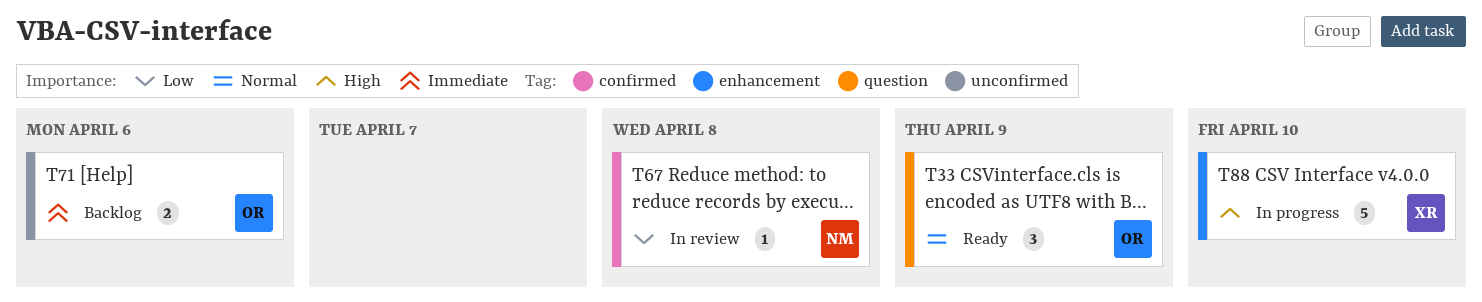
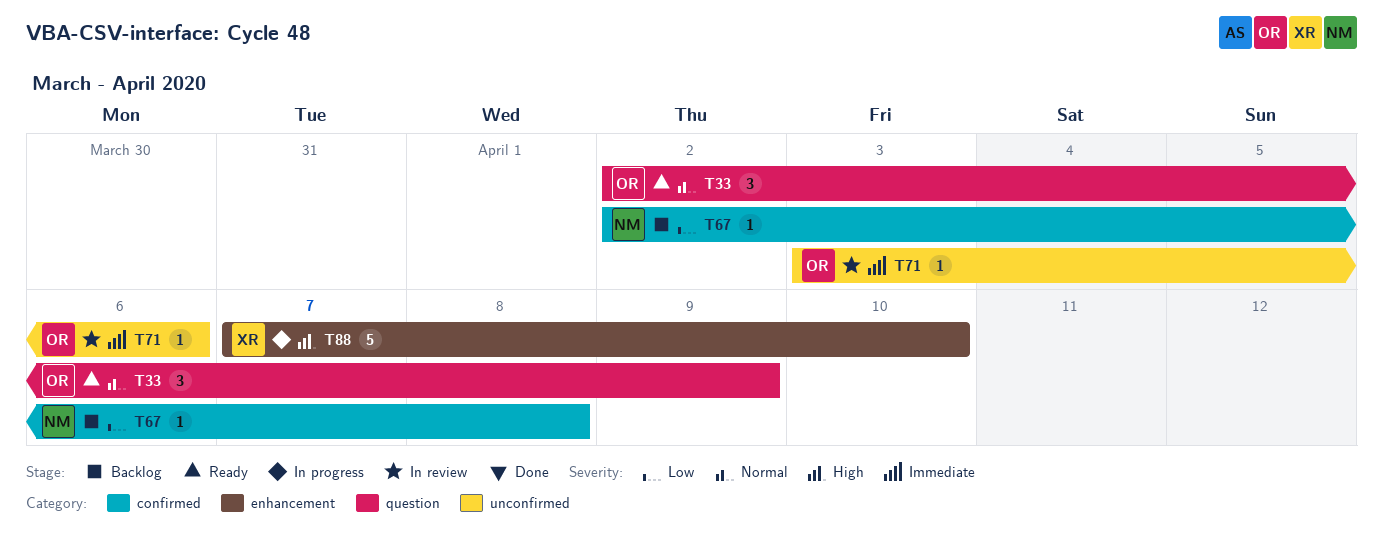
T67, status: In review -> Backlog
T71, status: Backlog -> In review
T71, estimate: 2 -> 1

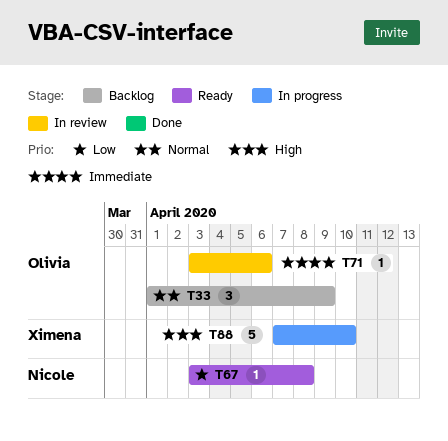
T33, status: Ready -> Backlog
T33, start: Apr 2 -> Apr 1
T67, status: Backlog -> Ready
T67, start: Apr 2 -> Apr 3

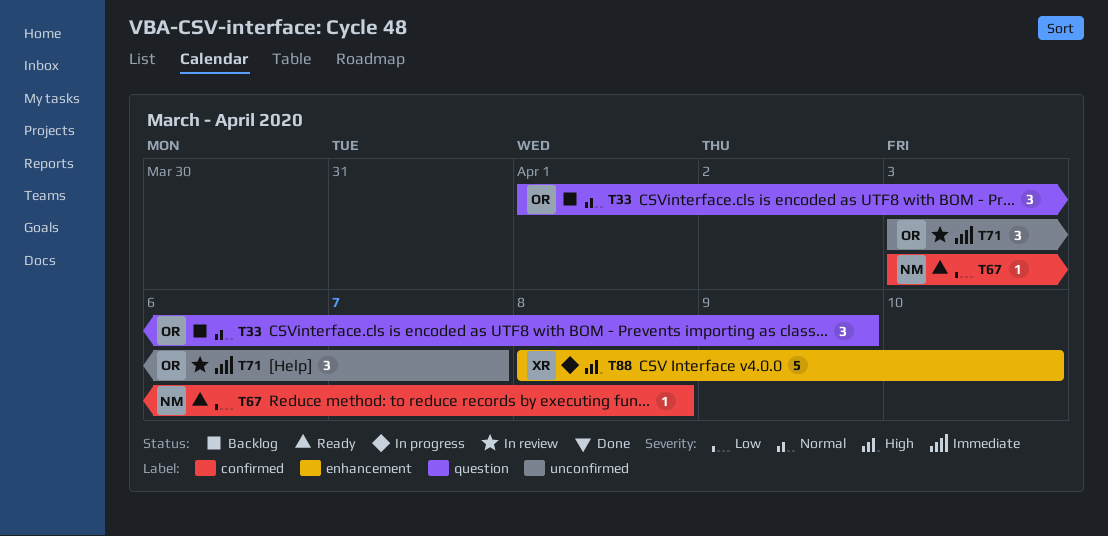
T71, estimate: 1 -> 3
T71, due: Apr 6 -> Apr 7
T88, start: Apr 7 -> Apr 8

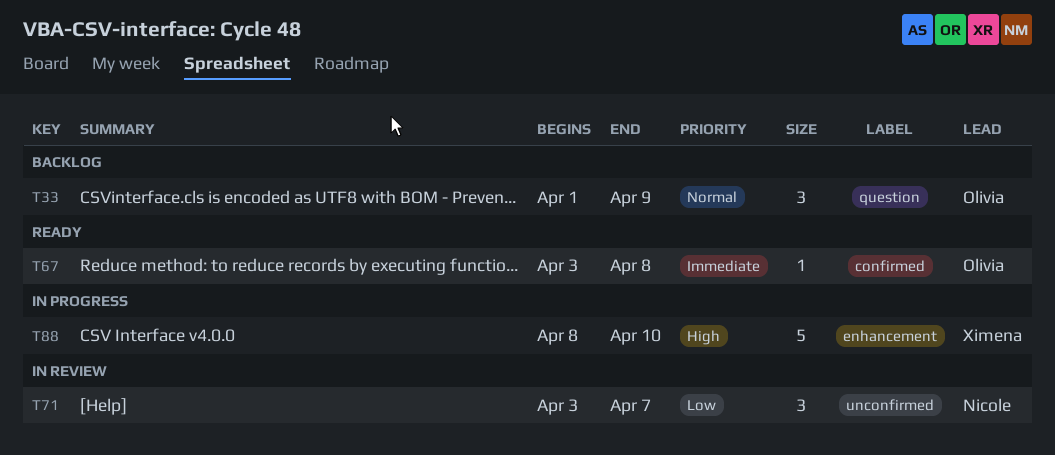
T67, owner: Nicole -> Olivia
T67, priority: Low -> Immediate
T71, owner: Olivia -> Nicole
T71, priority: Immediate -> Low

